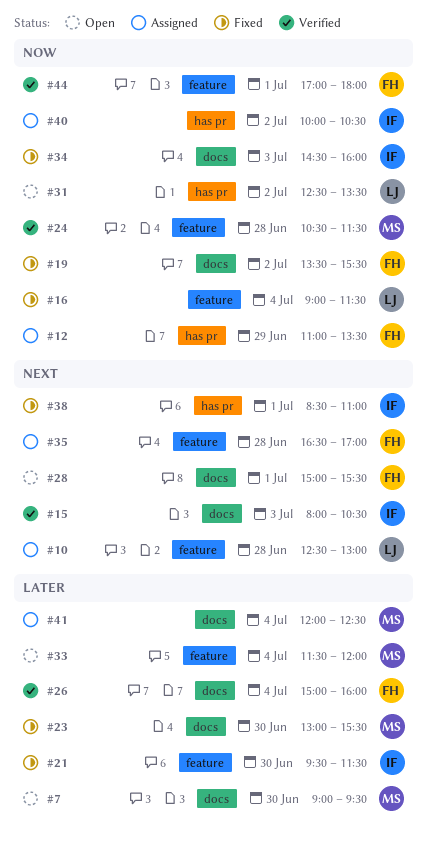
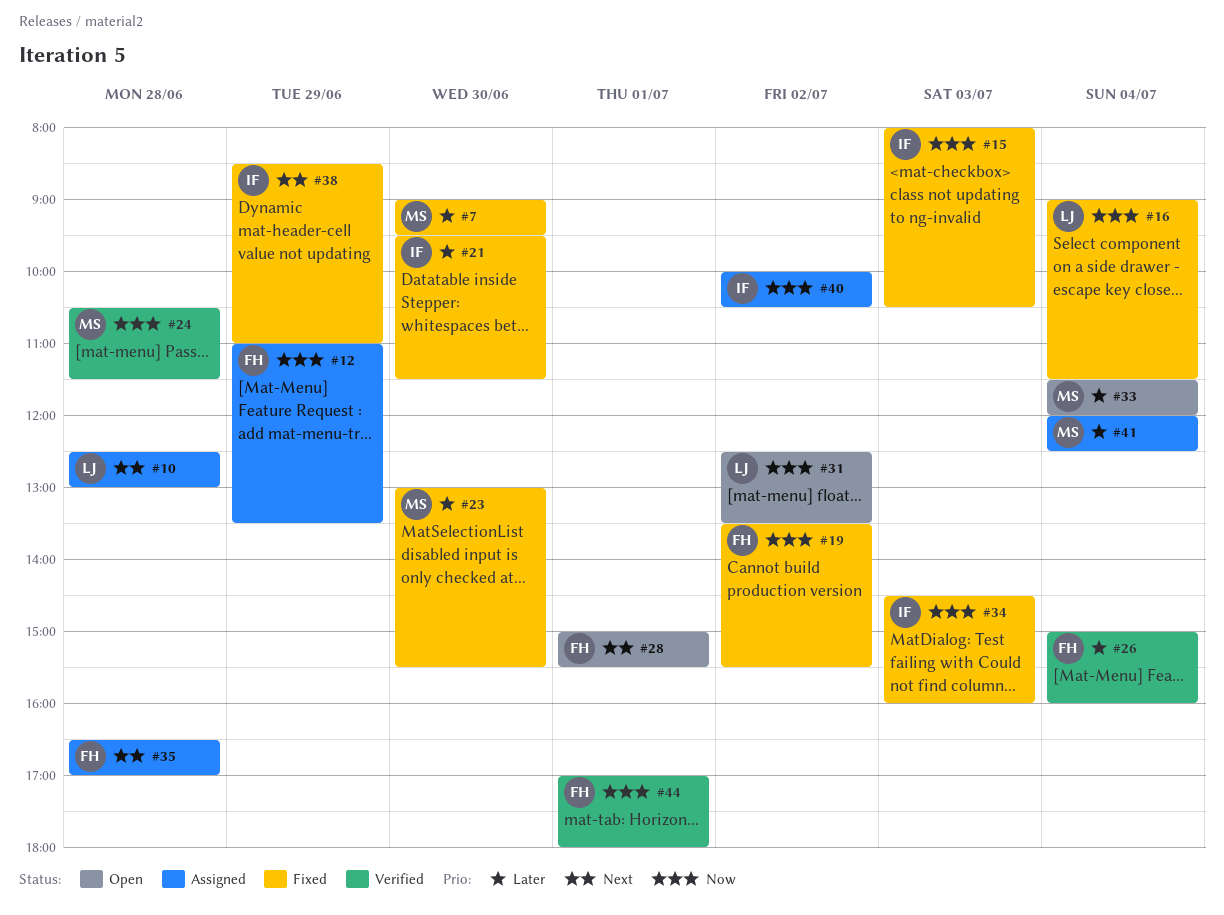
#7, status: Open -> Fixed
#15, status: Verified -> Fixed
#15, priority: Next -> Now
#38, day: Jul 1 -> Jun 29

